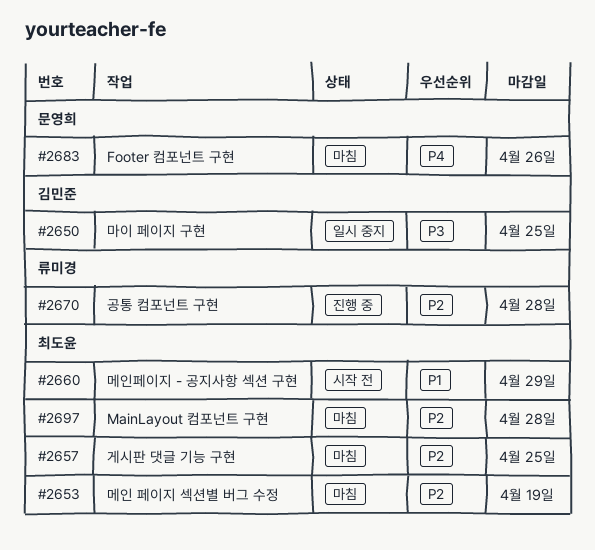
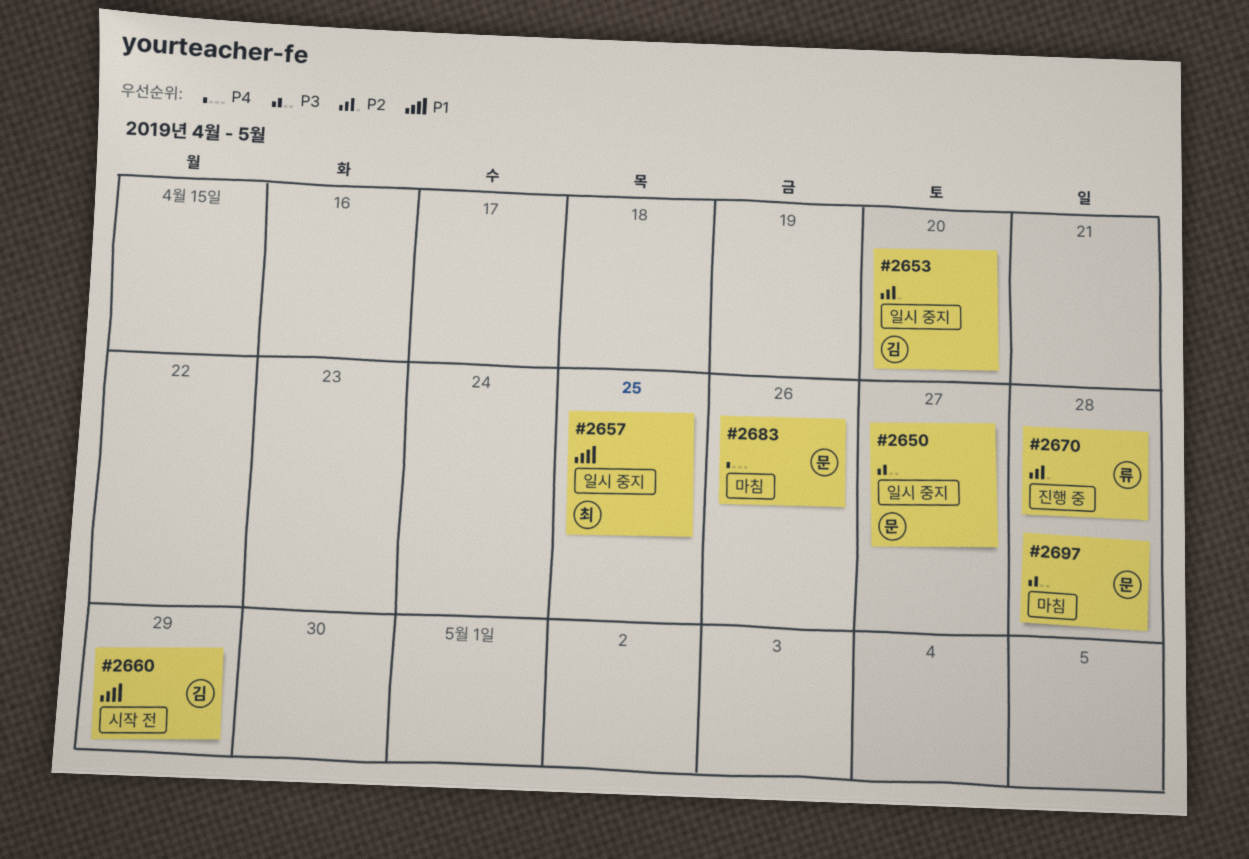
#2650, owner: 김민준 -> 문영희
#2650, due: Apr 25 -> Apr 27
#2653, status: 마침 -> 일시 중지
#2653, owner: 최도윤 -> 김민준
#2653, due: Apr 19 -> Apr 20
#2657, status: 마침 -> 일시 중지
#2657, priority: P2 -> P1
#2660, owner: 최도윤 -> 김민준
#2697, owner: 최도윤 -> 문영희
#2697, priority: P2 -> P3

